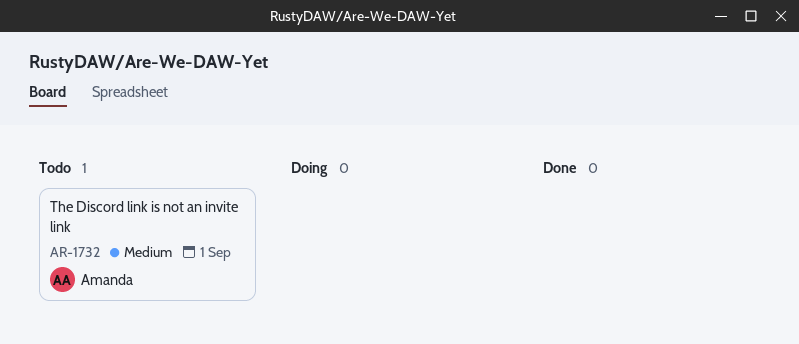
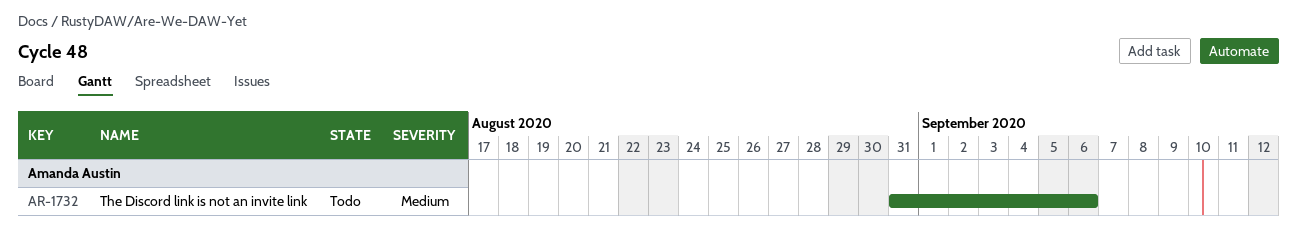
AR-1732, due: Sep 1 -> Sep 6

